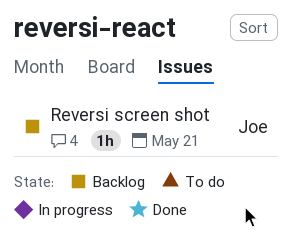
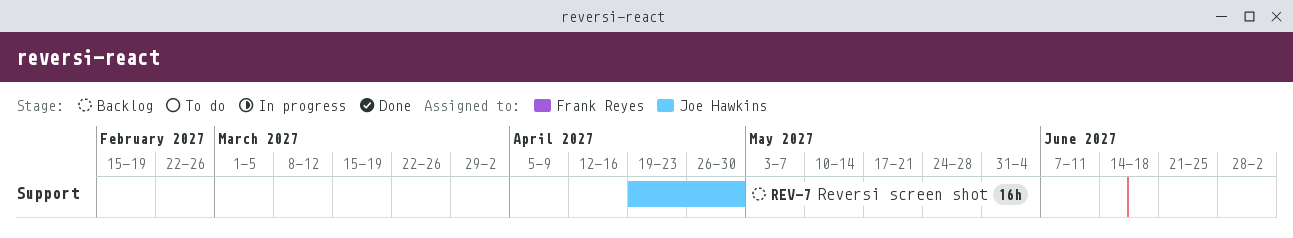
Reversi screen shot, estimate: 1h -> 16h
Reversi screen shot, due: May 21 -> Apr 30

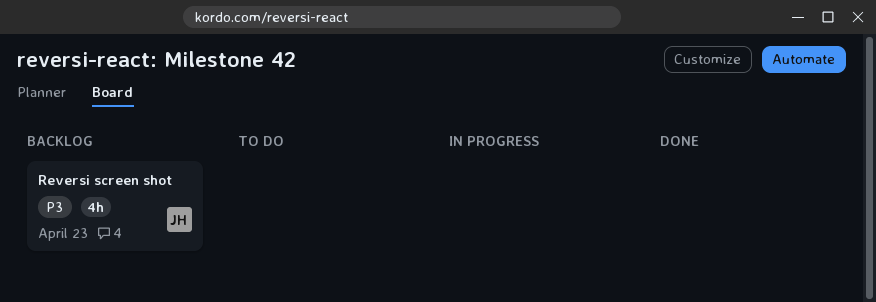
Reversi screen shot, estimate: 16h -> 4h
Reversi screen shot, due: Apr 30 -> Apr 23

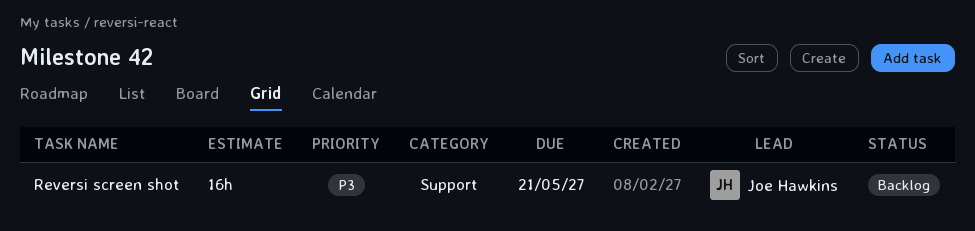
Reversi screen shot, estimate: 4h -> 16h
Reversi screen shot, due: Apr 23 -> May 21

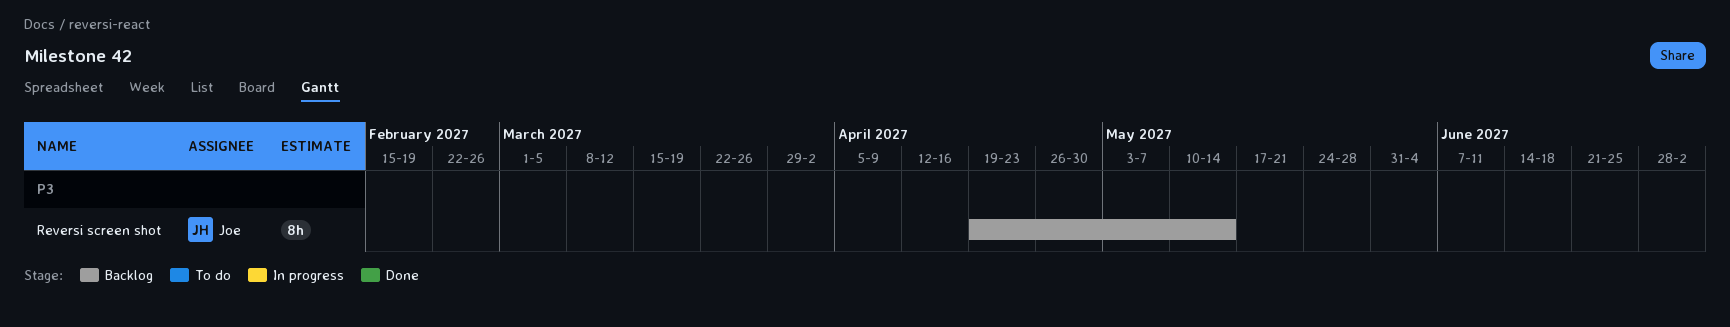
Reversi screen shot, estimate: 16h -> 8h
Reversi screen shot, due: May 21 -> May 14

